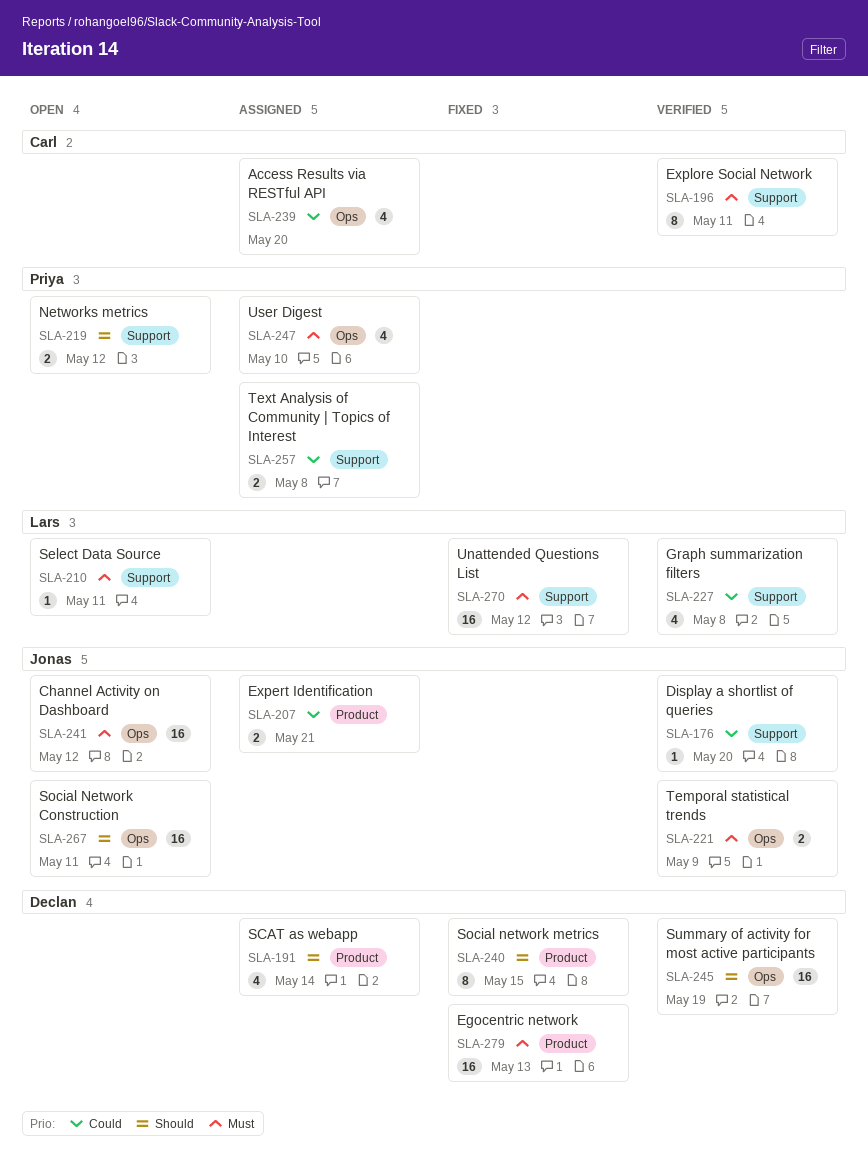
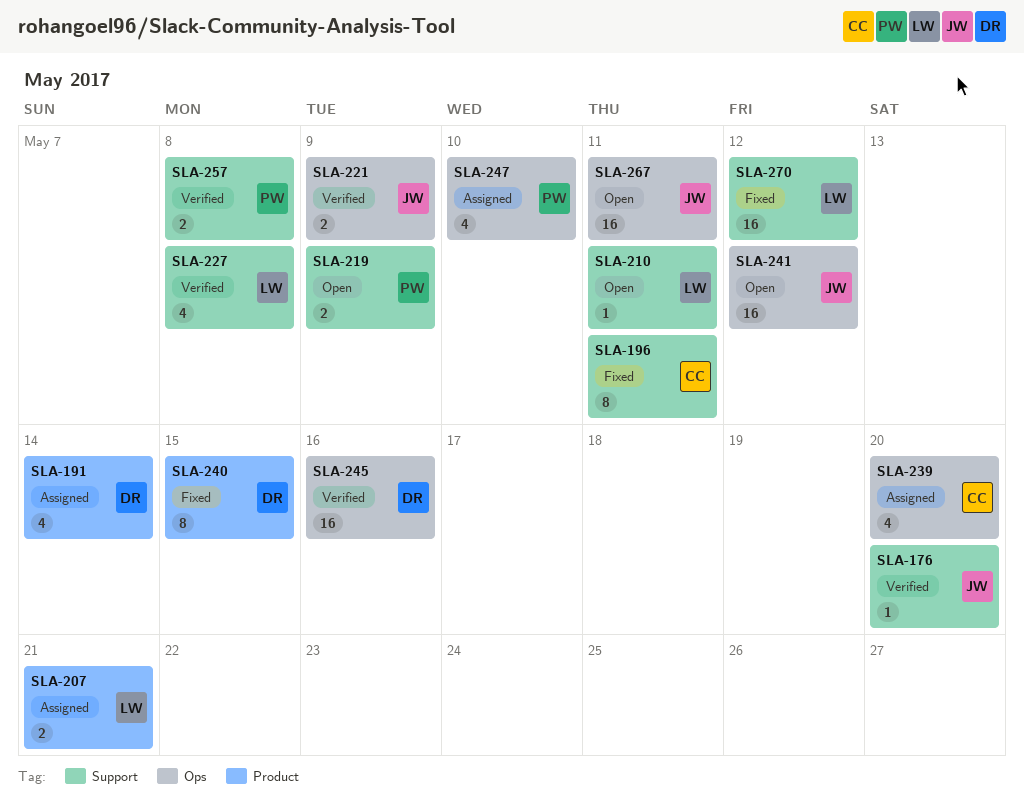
SLA-196, status: Verified -> Fixed
SLA-207, owner: Jonas -> Lars
SLA-219, due: May 12 -> May 9
SLA-245, due: May 19 -> May 16
SLA-257, status: Assigned -> Verified
SLA-279: present -> none

